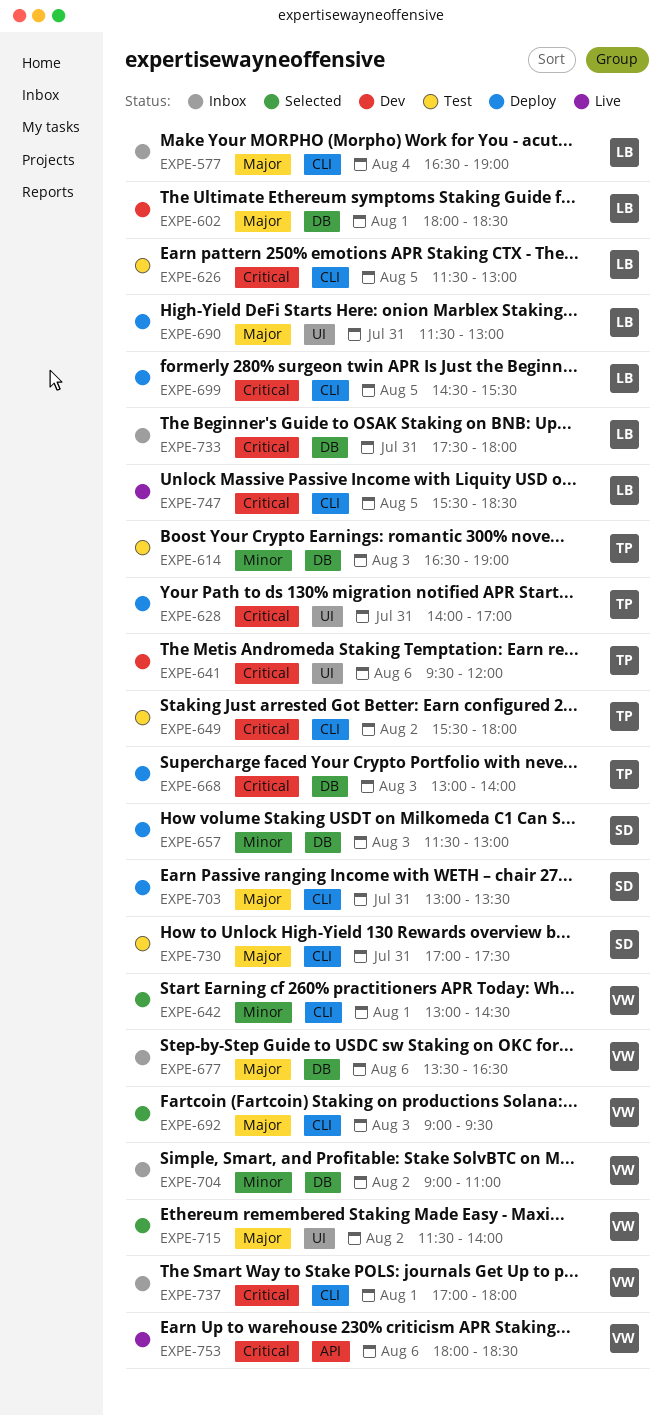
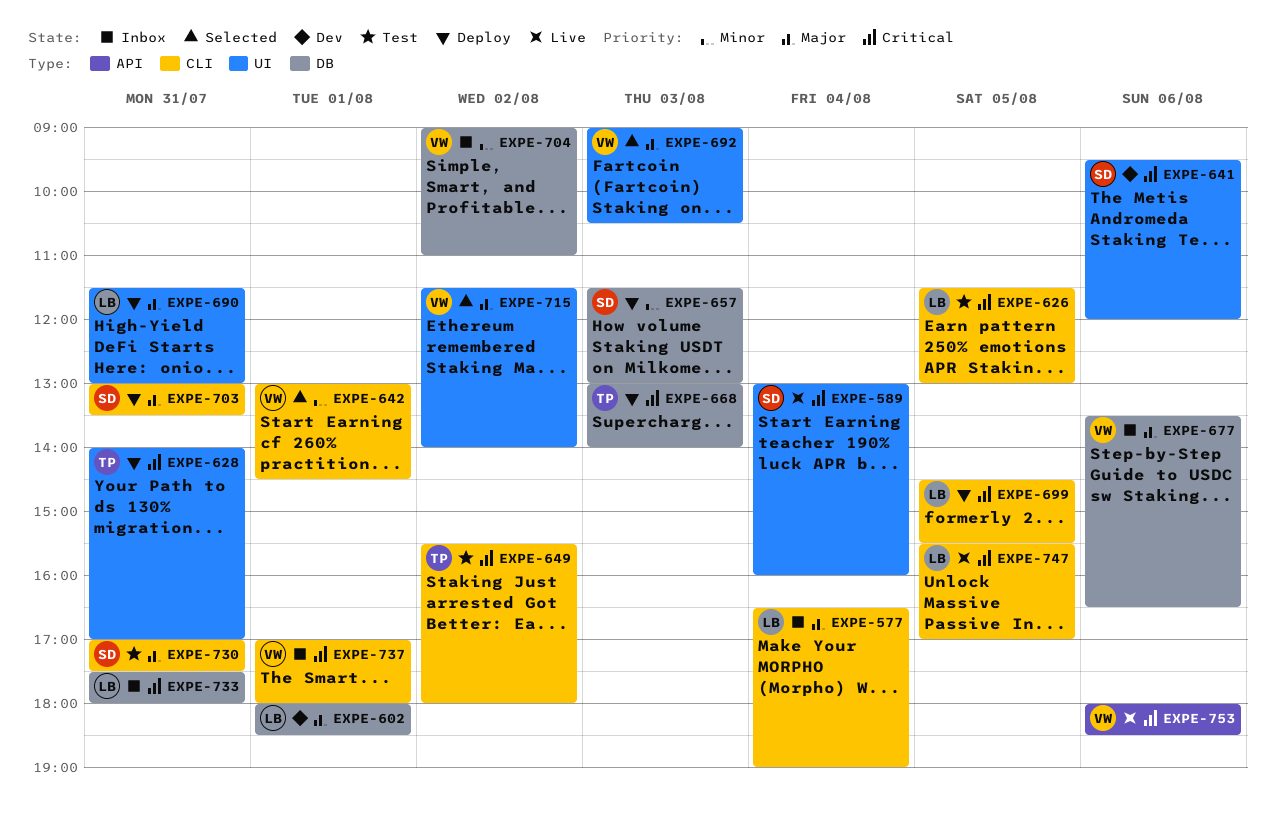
EXPE-589: none -> present
EXPE-614: present -> none
EXPE-641, owner: TP -> SD
EXPE-692, label: CLI -> UI
EXPE-692, ends: 09:30 -> 10:30
EXPE-747, ends: 18:30 -> 17:00

